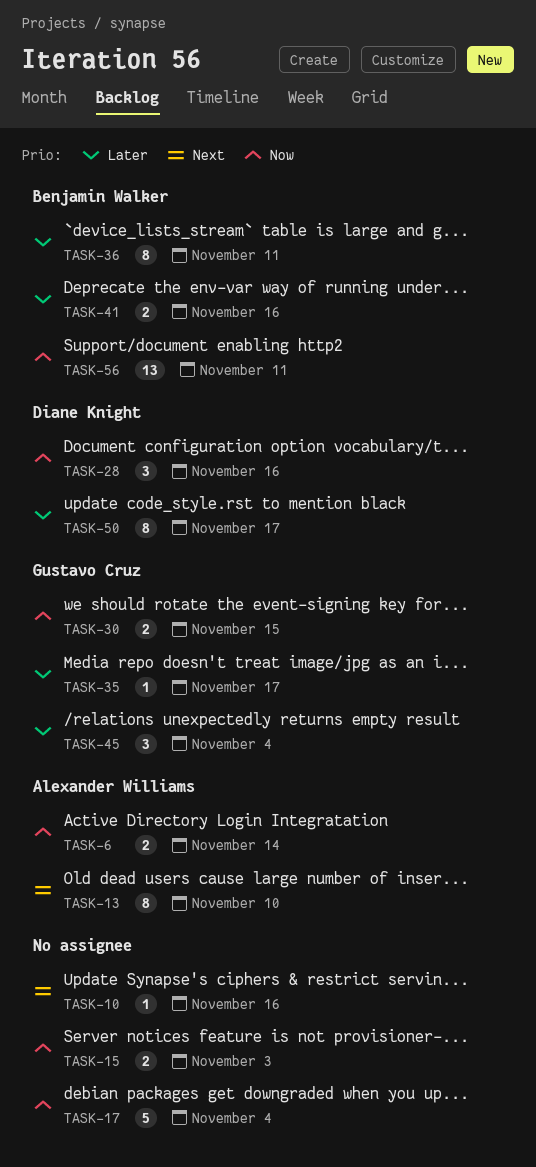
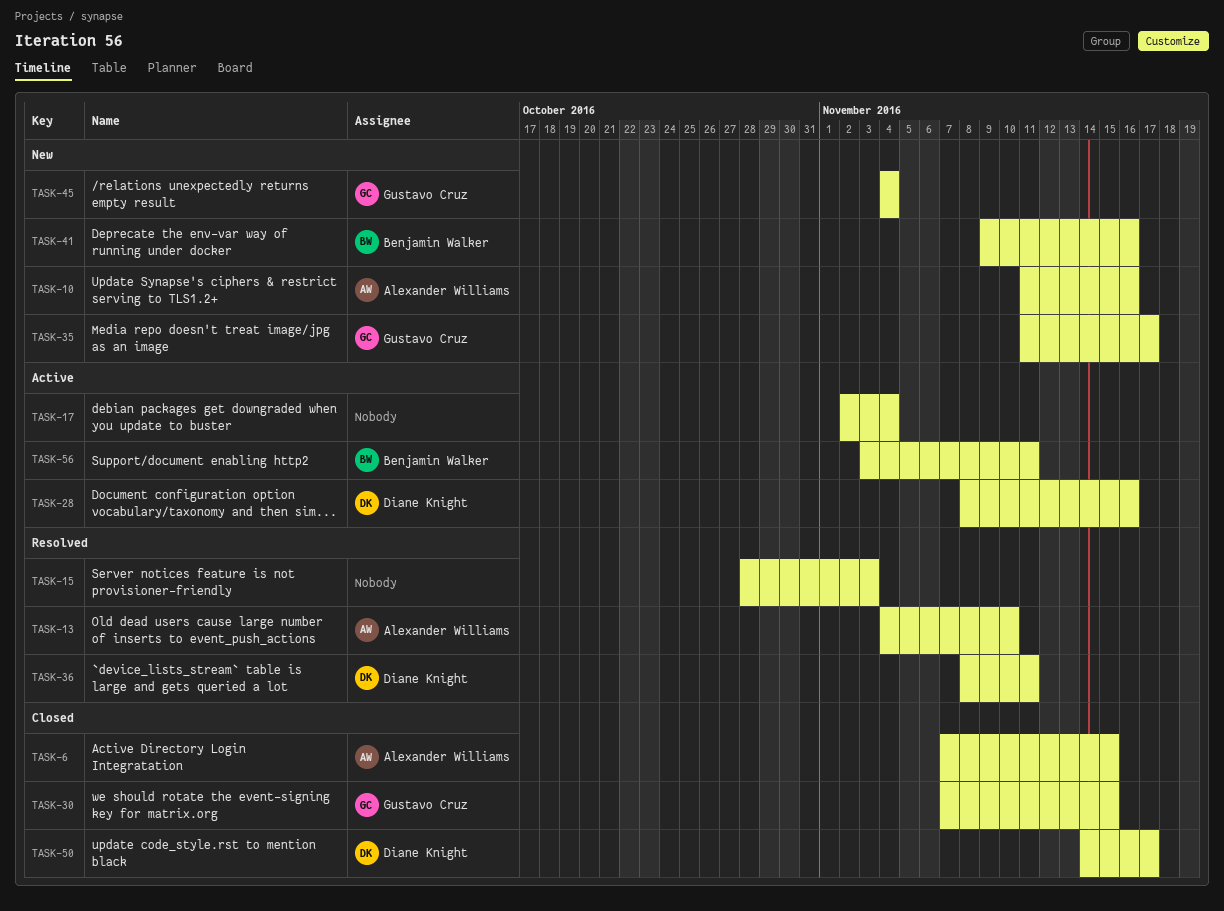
TASK-6, due: Nov 14 -> Nov 15
TASK-10, owner: none -> Alexander Williams
TASK-36, owner: Benjamin Walker -> Diane Knight

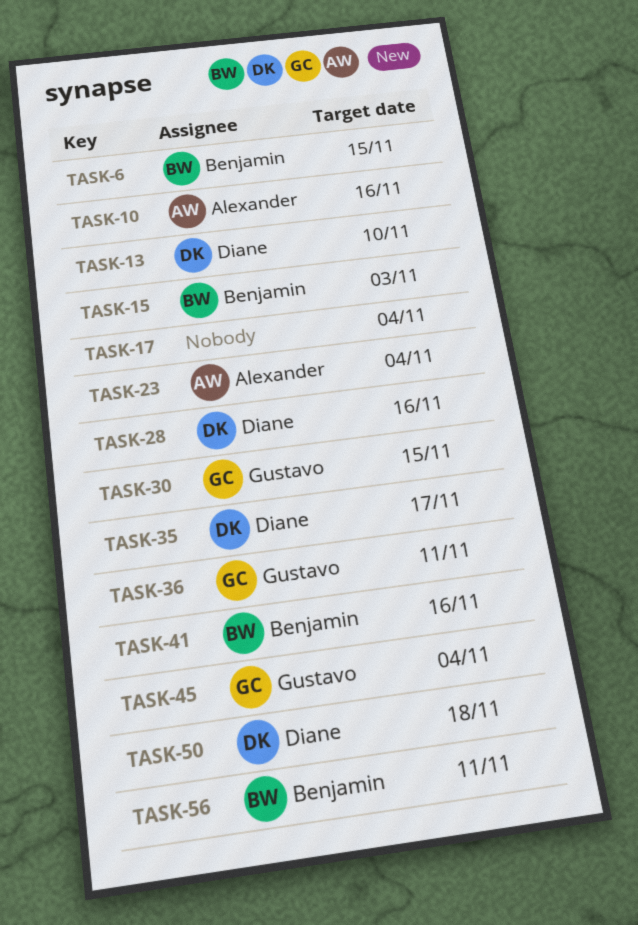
TASK-6, owner: Alexander Williams -> Benjamin Walker
TASK-13, owner: Alexander Williams -> Diane Knight
TASK-15, owner: none -> Benjamin Walker
TASK-23: none -> present
TASK-35, owner: Gustavo Cruz -> Diane Knight
TASK-36, owner: Diane Knight -> Gustavo Cruz
TASK-50, due: Nov 17 -> Nov 18

